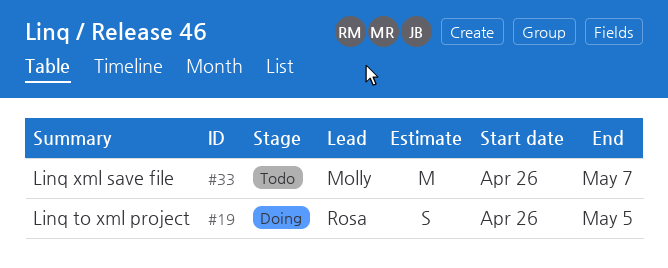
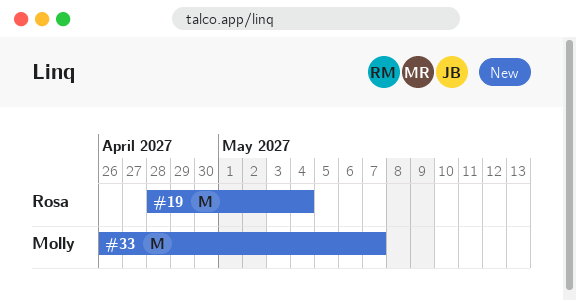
#19, estimate: S -> M
#19, start: Apr 26 -> Apr 28
#19, due: May 5 -> May 4

